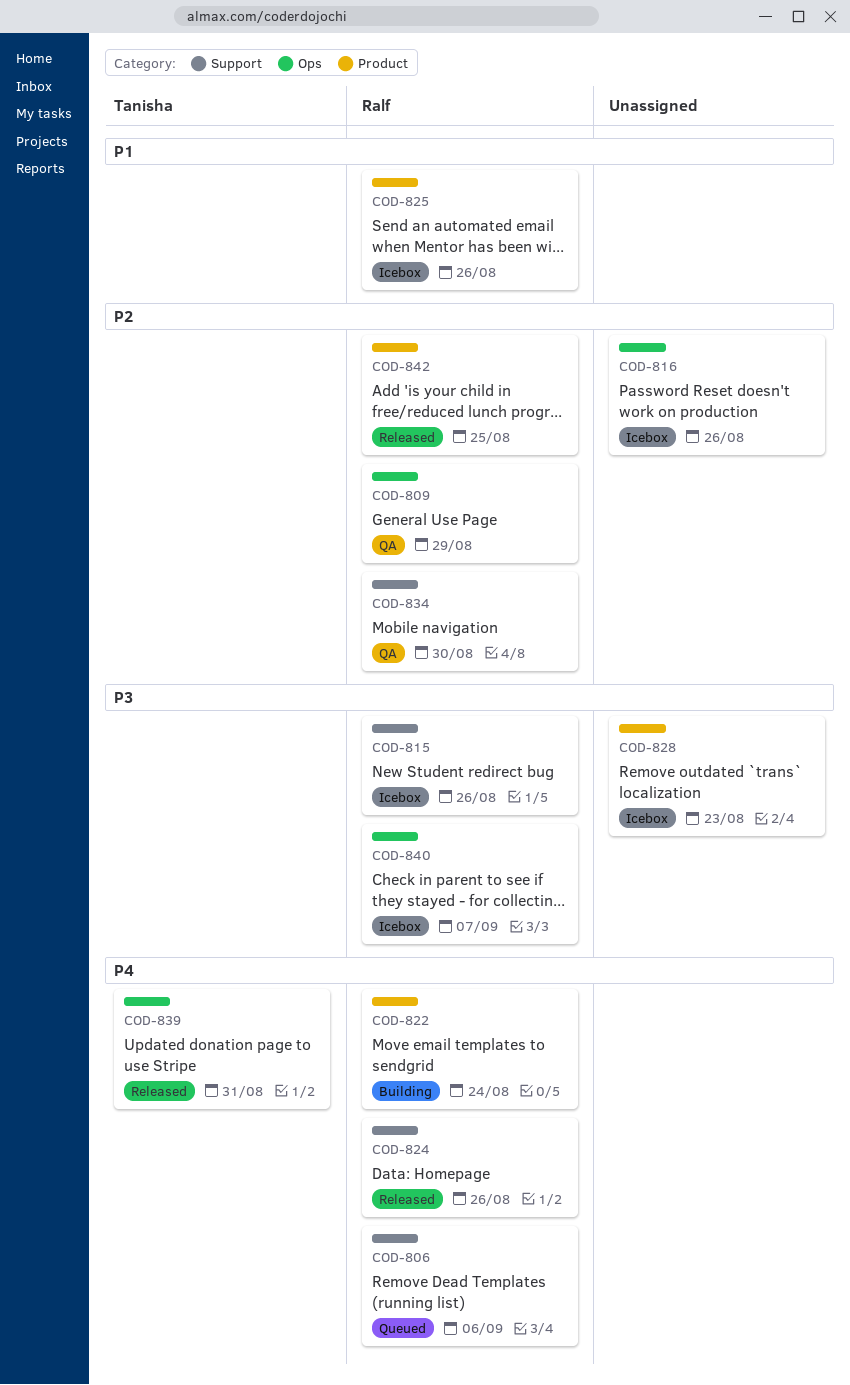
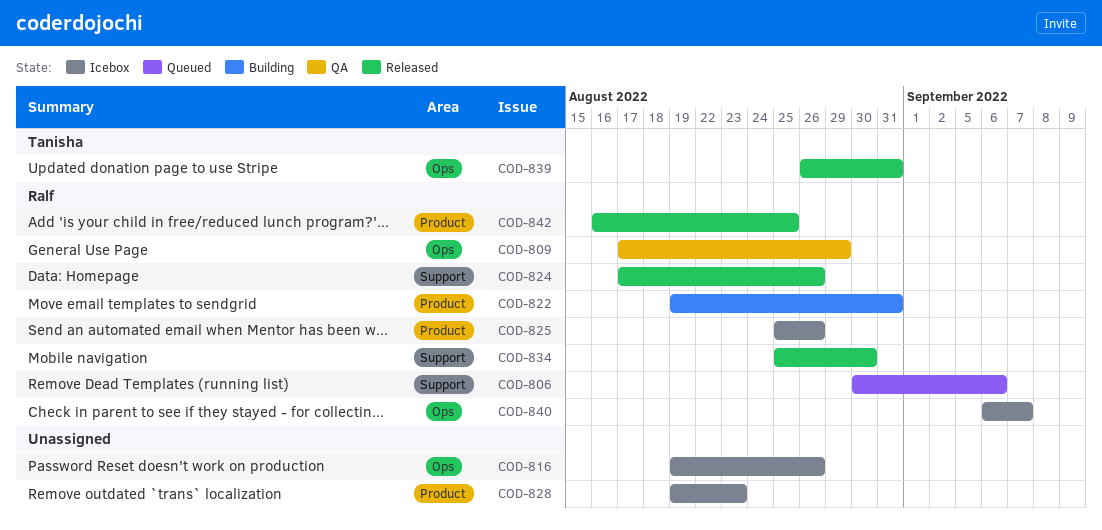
COD-815: present -> none
COD-822, due: Aug 24 -> Aug 31
COD-834, status: QA -> Released

